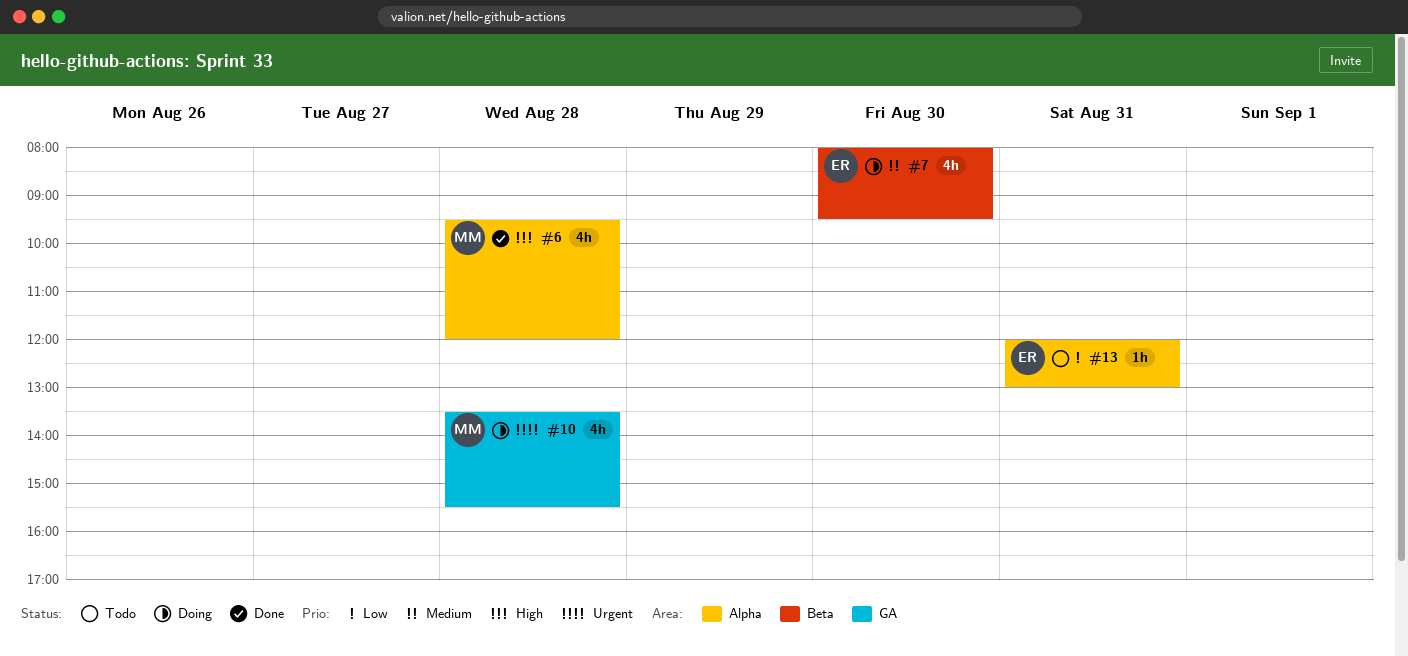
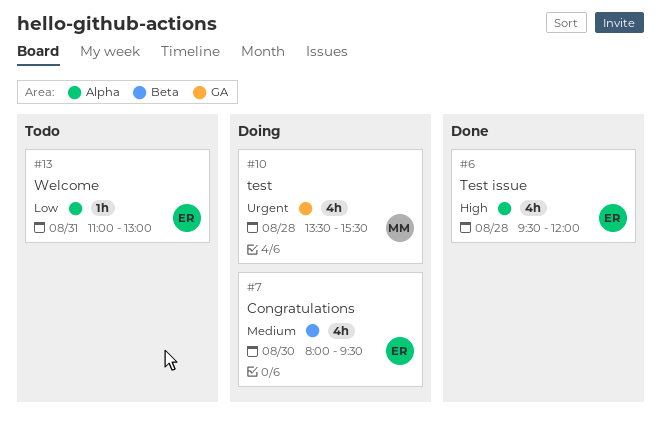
#6, owner: MM -> ER
#13, begins: 12:00 -> 11:00

